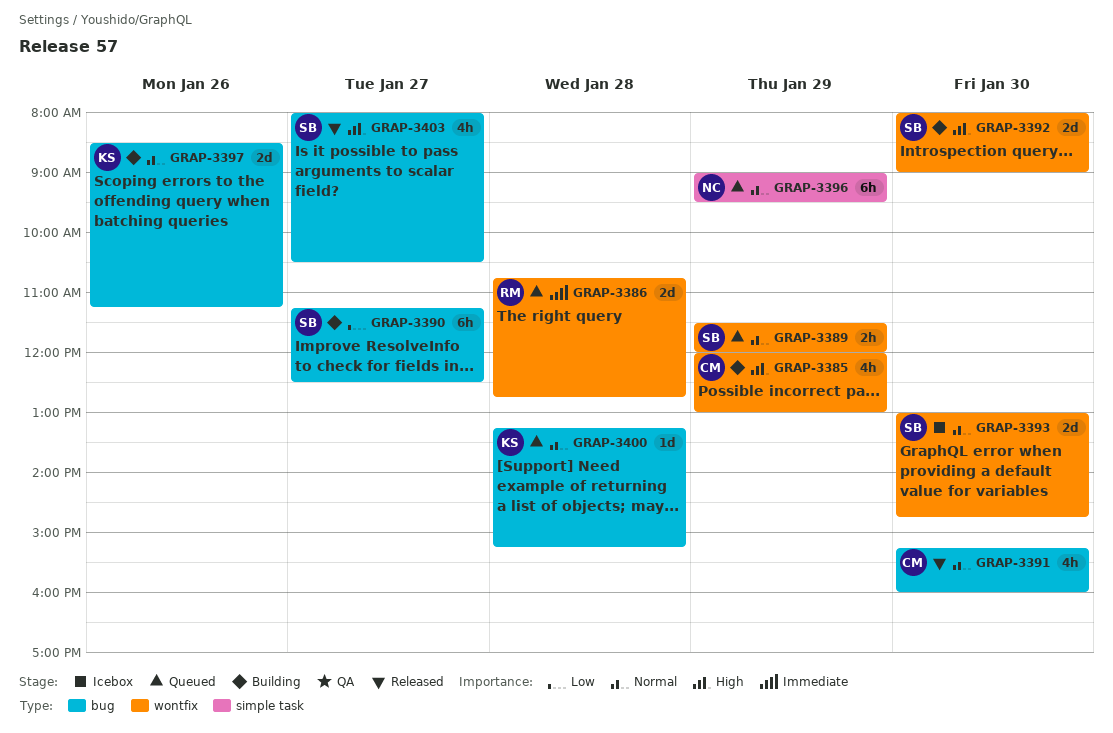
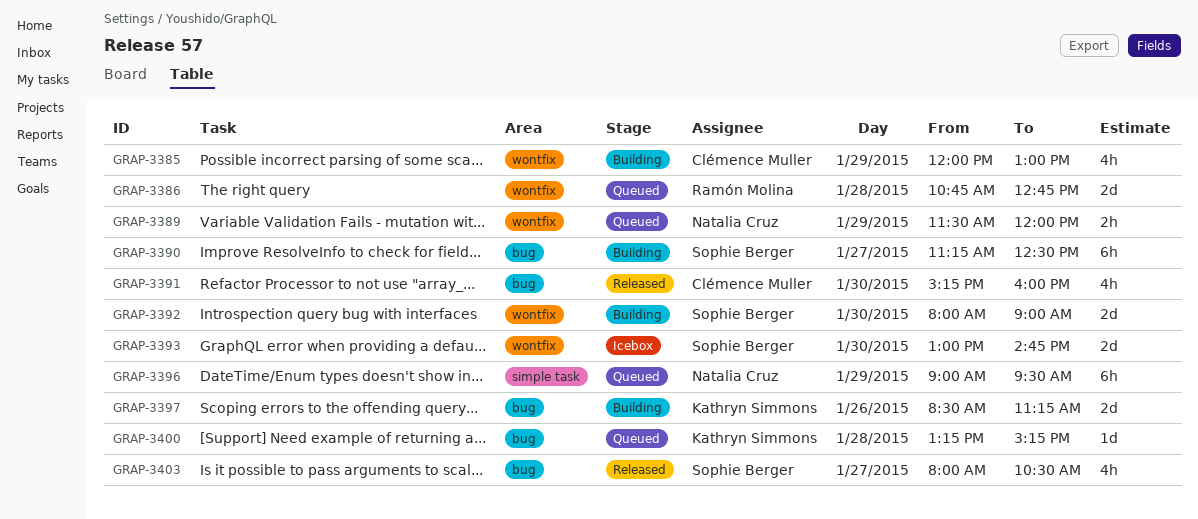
GRAP-3389, owner: Sophie Berger -> Natalia Cruz

